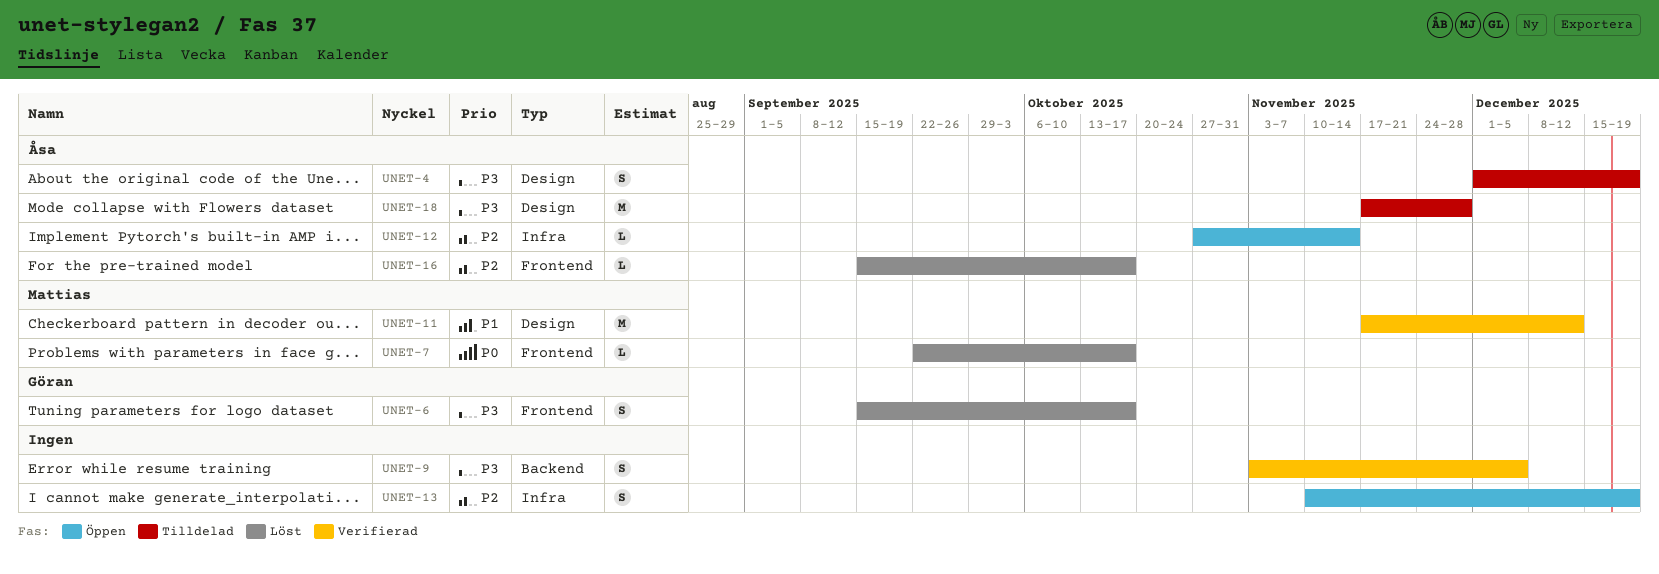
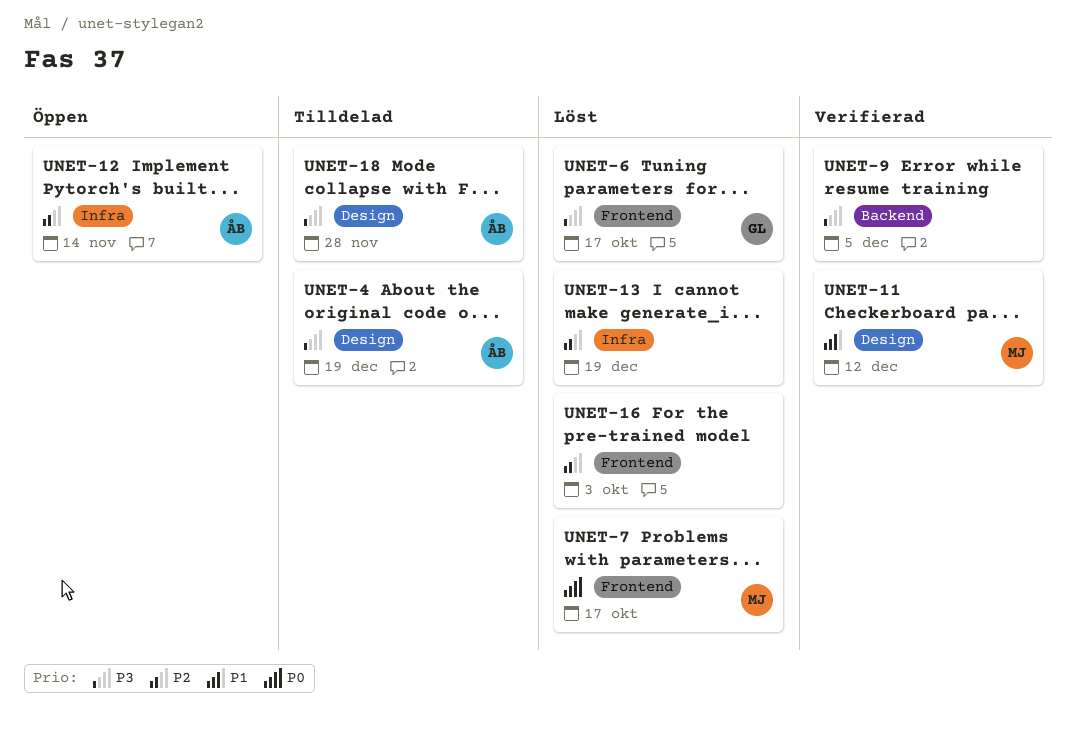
UNET-13, status: Öppen -> Löst
UNET-16, owner: Åsa -> none
UNET-16, due: Oct 17 -> Oct 3

